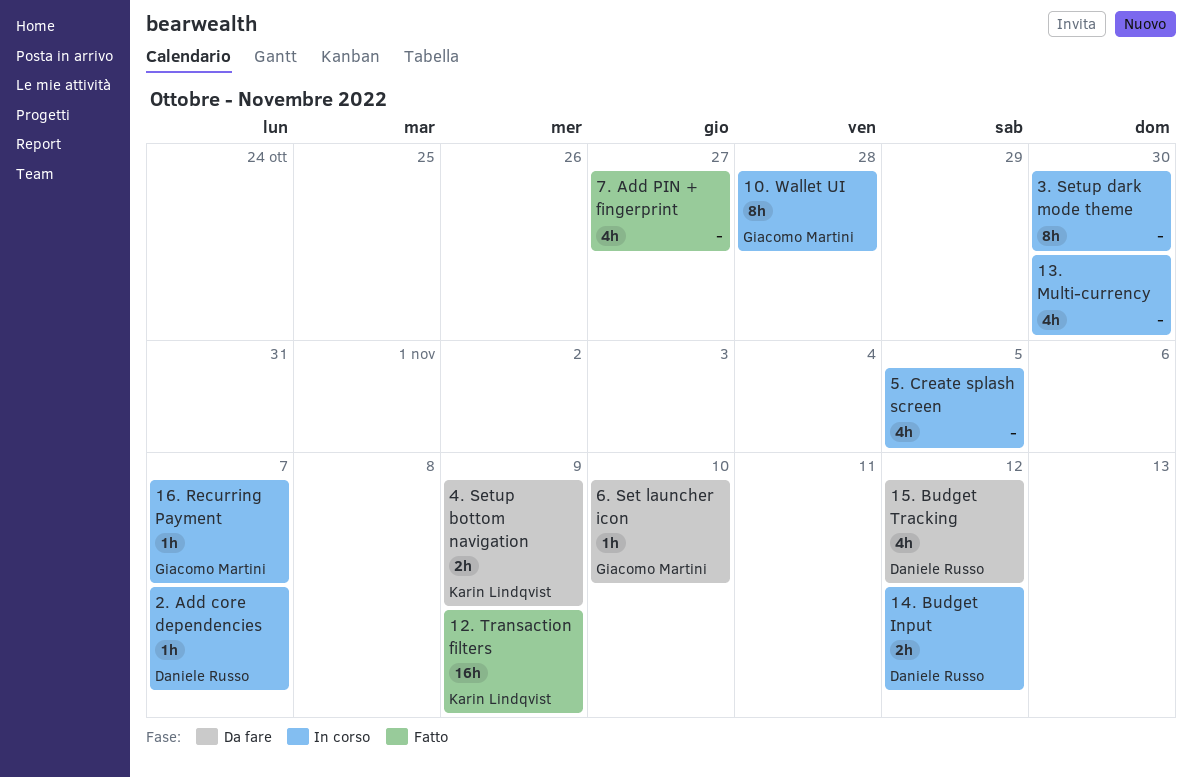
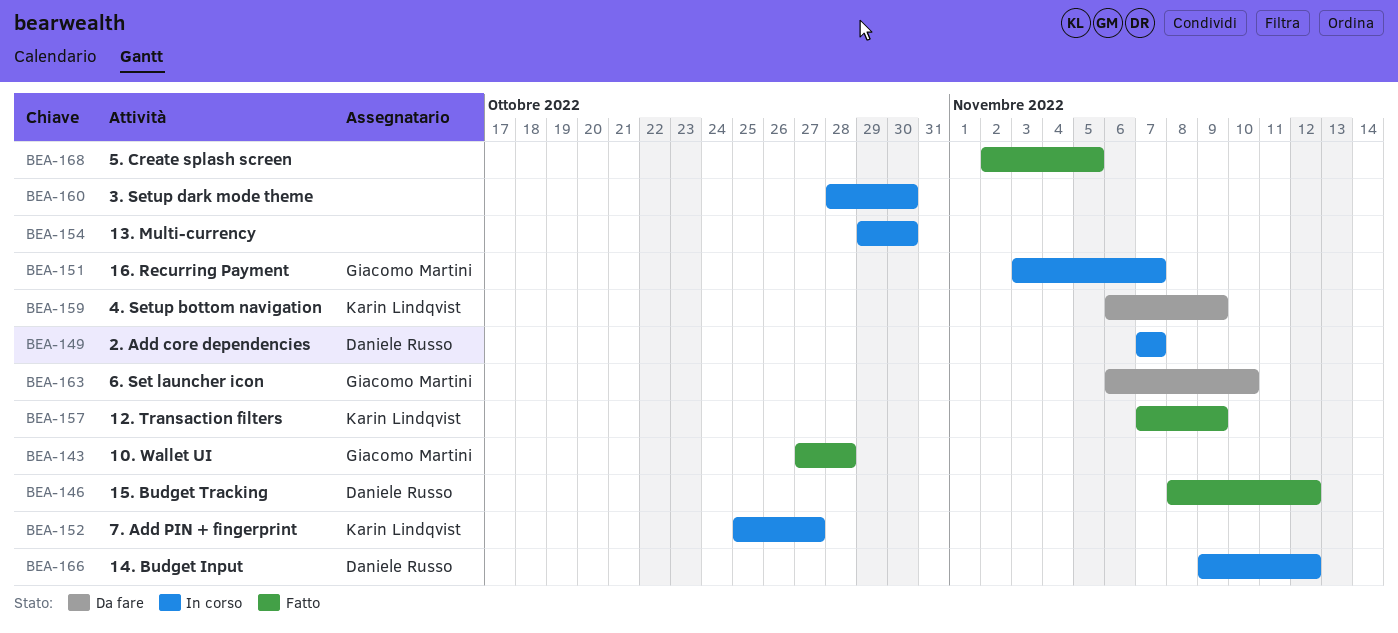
10. Wallet UI, status: In corso -> Fatto
15. Budget Tracking, status: Da fare -> Fatto
5. Create splash screen, status: In corso -> Fatto
7. Add PIN + fingerprint, status: Fatto -> In corso
7. Add PIN + fingerprint, owner: none -> Karin Lindqvist

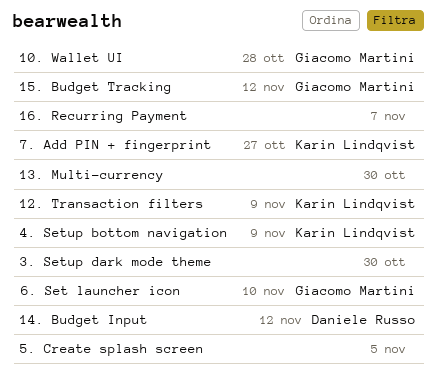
15. Budget Tracking, owner: Daniele Russo -> Giacomo Martini
16. Recurring Payment, owner: Giacomo Martini -> none
2. Add core dependencies: present -> none

